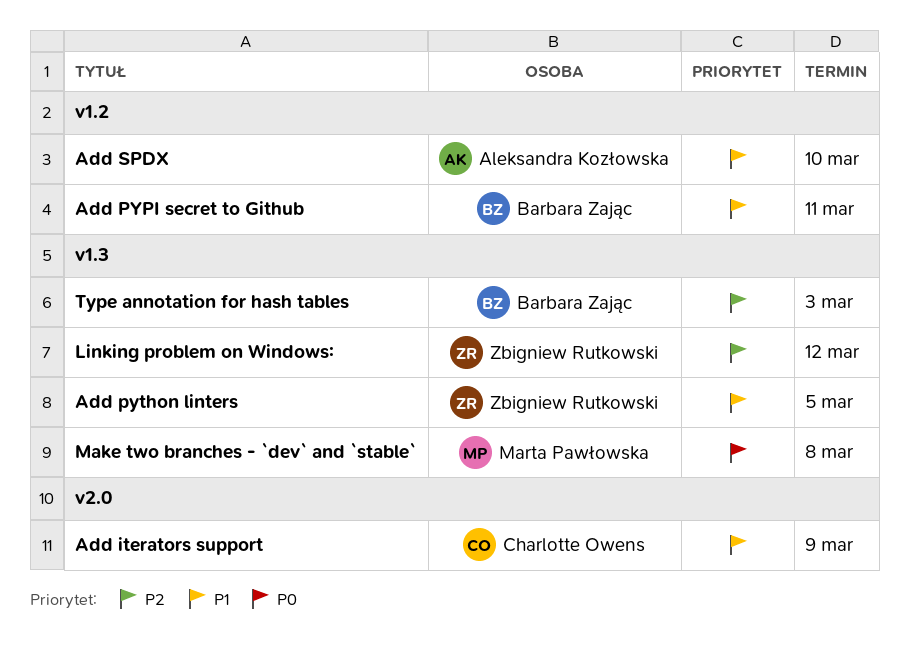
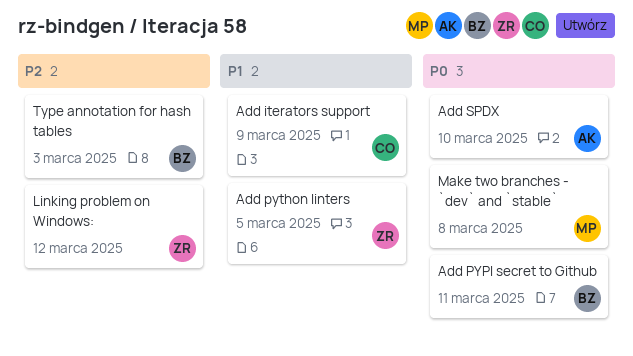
Add PYPI secret to Github, priority: P1 -> P0
Add SPDX, priority: P1 -> P0

